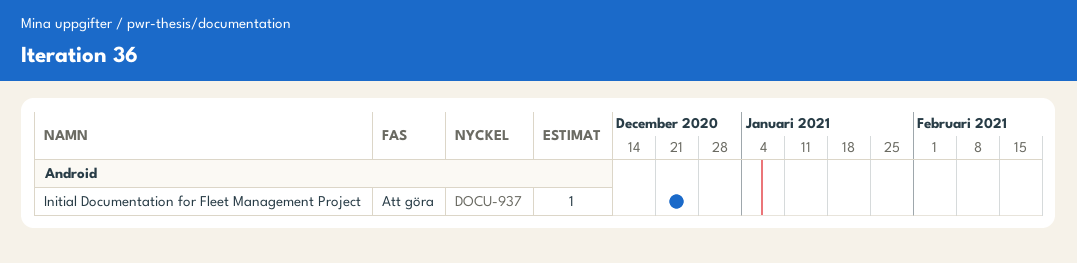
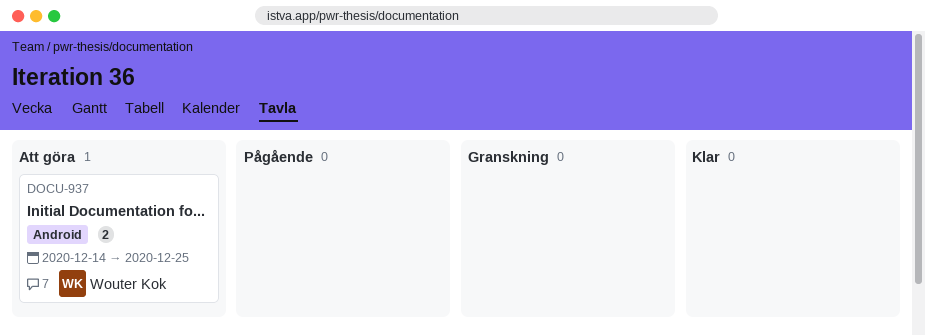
DOCU-937, estimate: 1 -> 2
DOCU-937, start: Dec 21 -> Dec 14

